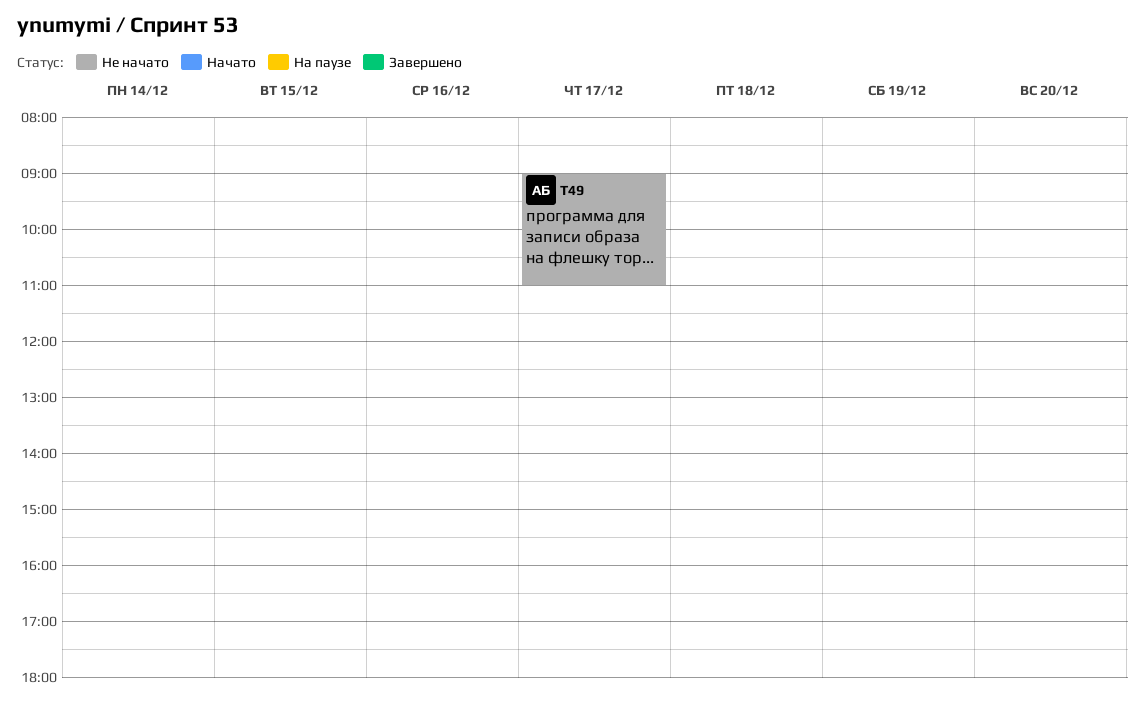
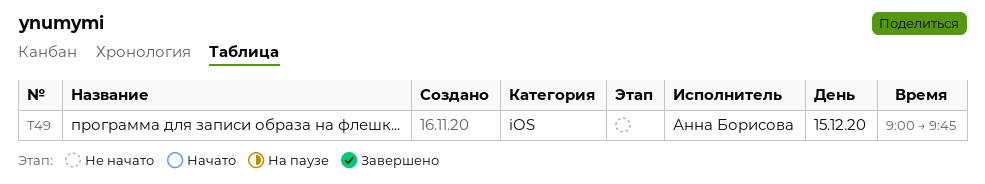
T49, day: Dec 17 -> Dec 15
T49, ends: 11:00 -> 09:45

